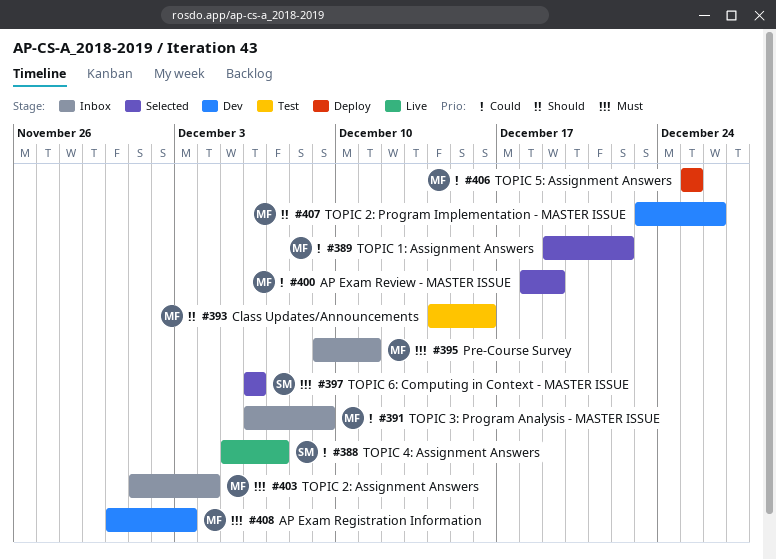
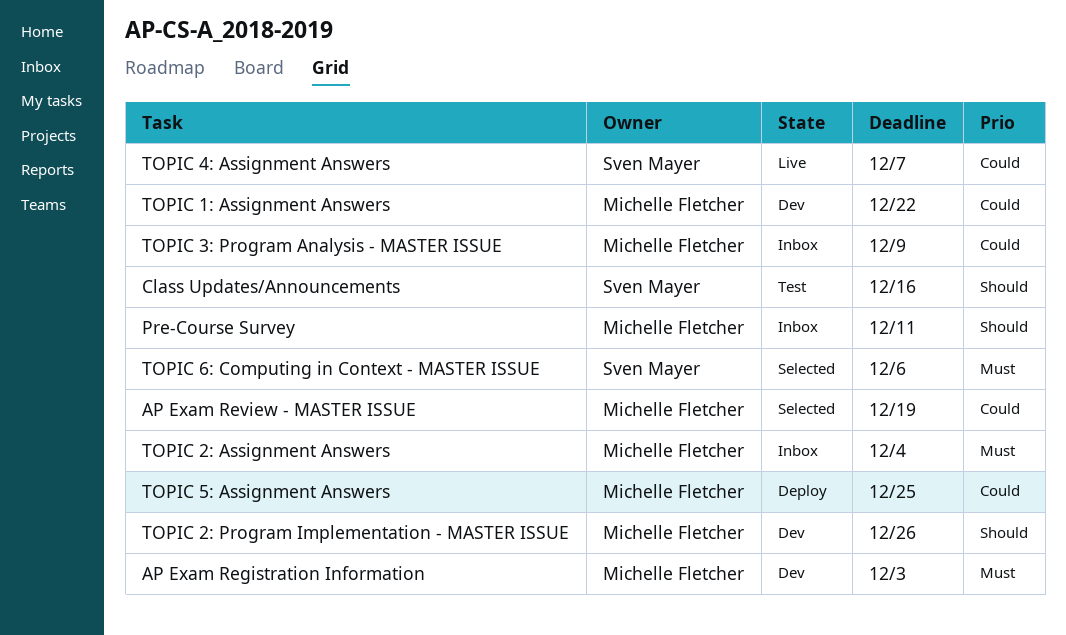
Class Updates/Announcements, owner: Michelle Fletcher -> Sven Mayer
Pre-Course Survey, priority: Must -> Should
TOPIC 1: Assignment Answers, status: Selected -> Dev

